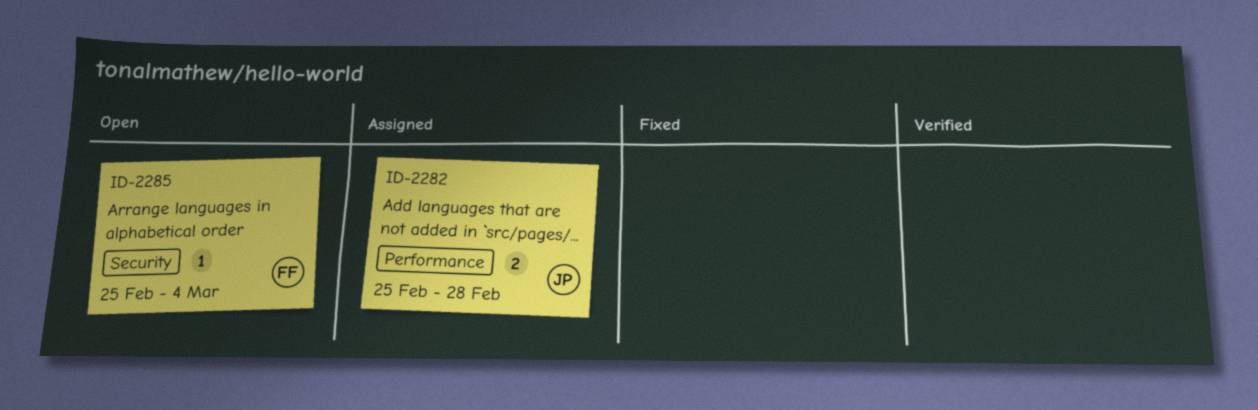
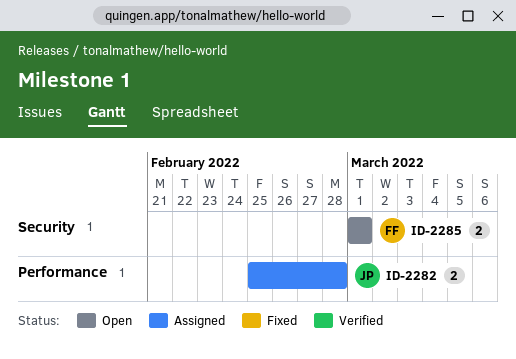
ID-2285, estimate: 1 -> 2
ID-2285, start: Feb 25 -> Mar 1
ID-2285, due: Mar 4 -> Mar 1

